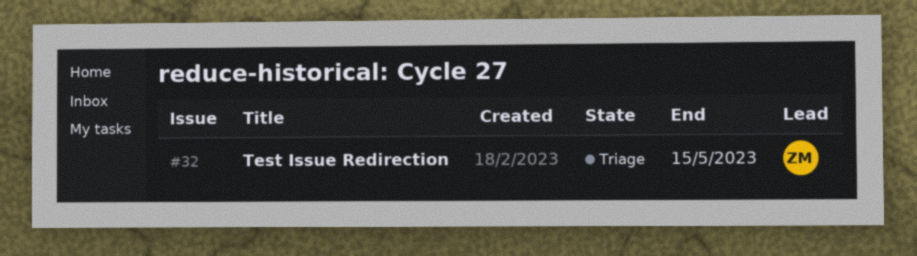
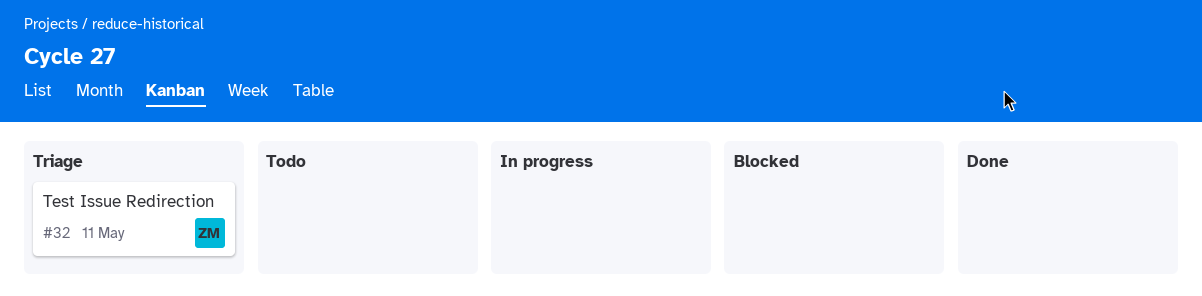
#32, due: May 15 -> May 11

